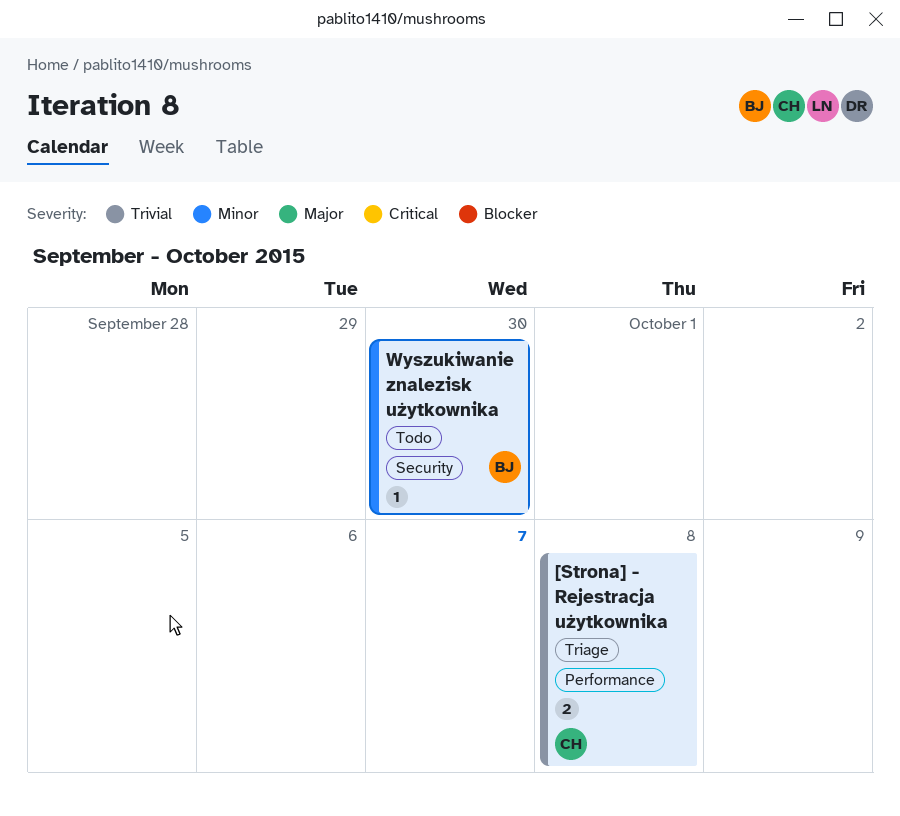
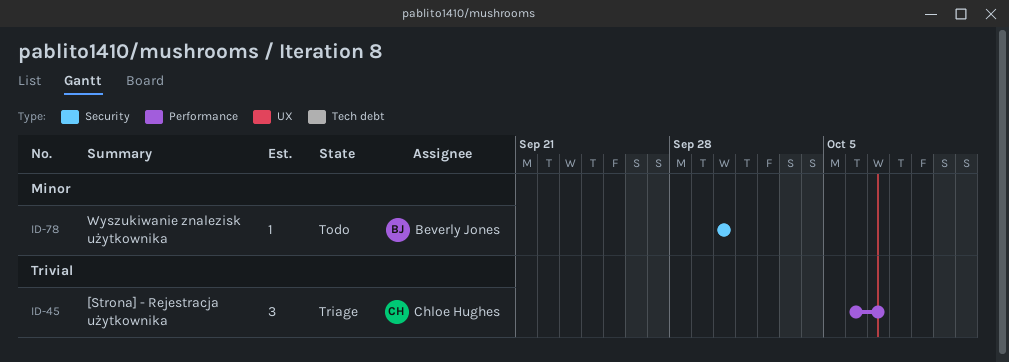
[Strona] - Rejestracja użytkownika, estimate: 2 -> 3
[Strona] - Rejestracja użytkownika, due: Oct 8 -> Oct 7

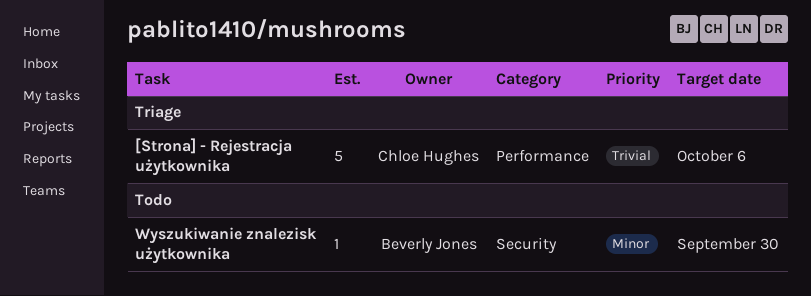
[Strona] - Rejestracja użytkownika, estimate: 3 -> 5
[Strona] - Rejestracja użytkownika, due: Oct 7 -> Oct 6

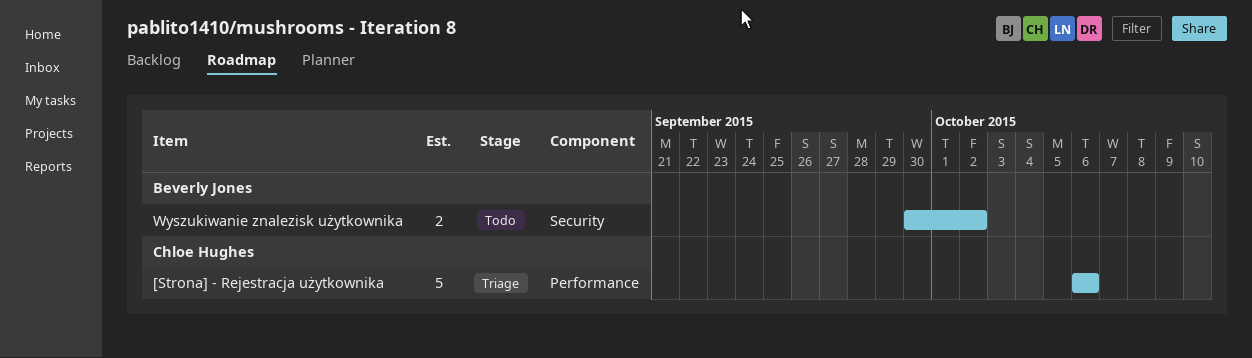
Wyszukiwanie znalezisk użytkownika, estimate: 1 -> 2
Wyszukiwanie znalezisk użytkownika, due: Sep 30 -> Oct 2

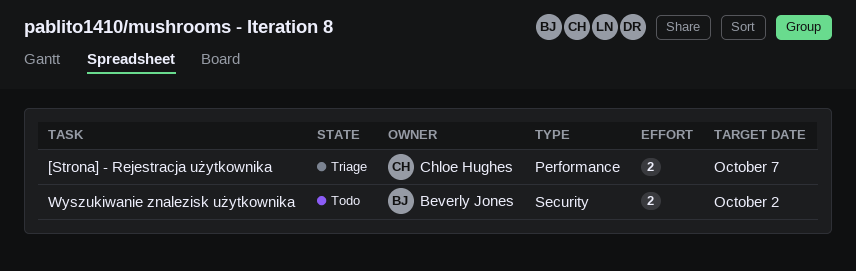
[Strona] - Rejestracja użytkownika, estimate: 5 -> 2
[Strona] - Rejestracja użytkownika, due: Oct 6 -> Oct 7

